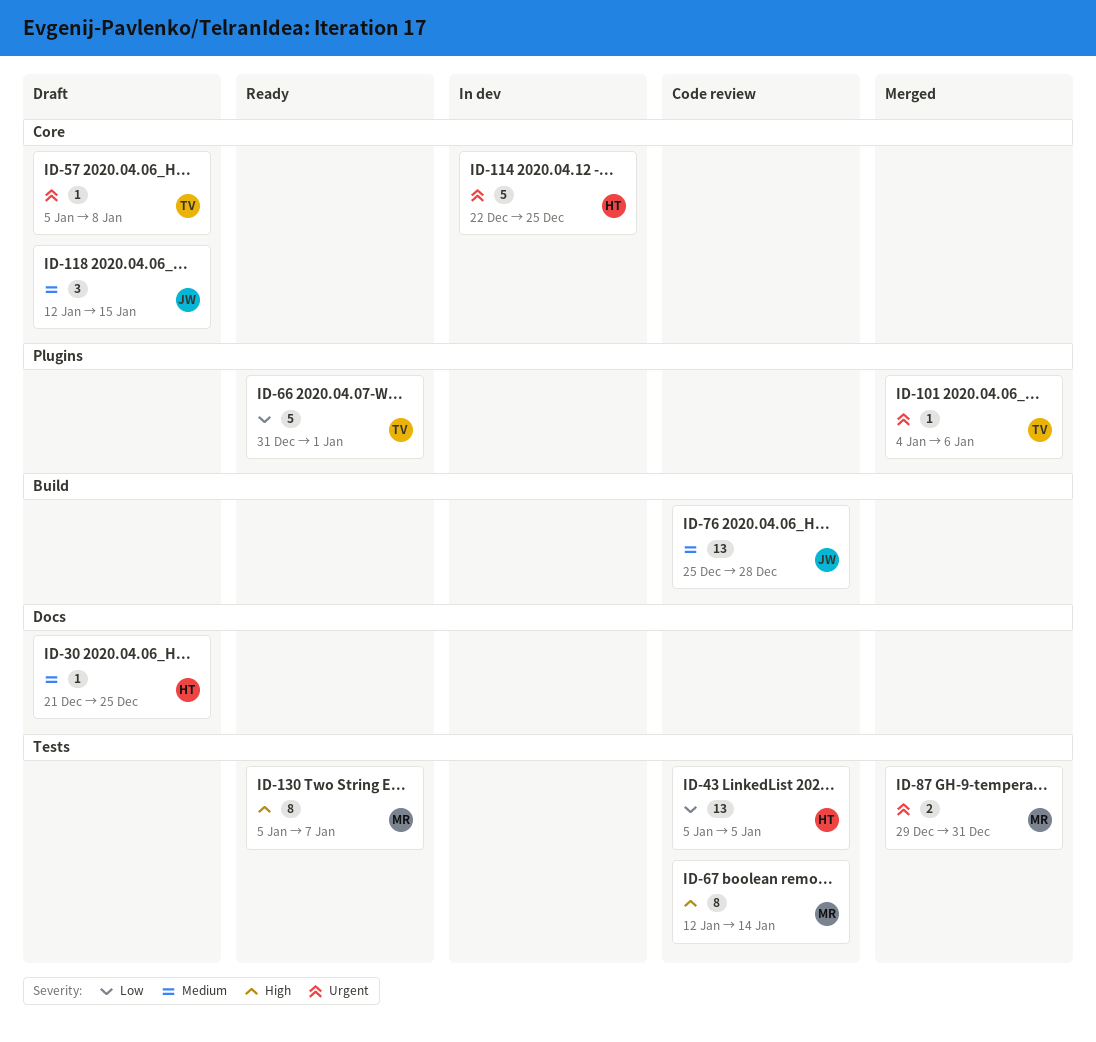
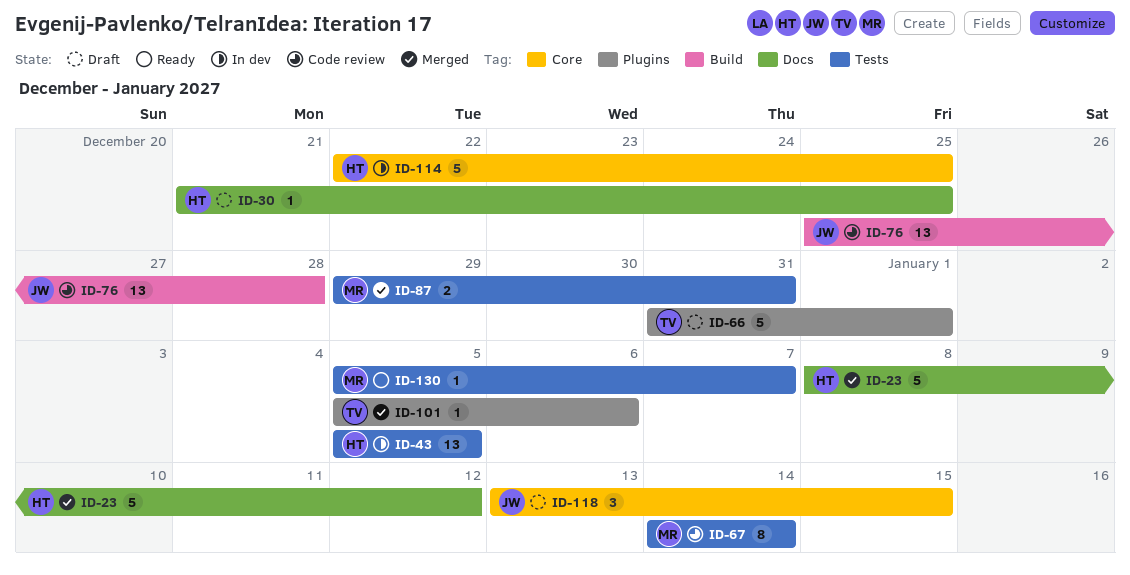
ID-23: none -> present
ID-43, status: Code review -> In dev
ID-57: present -> none
ID-66, status: Ready -> Draft
ID-67, start: Jan 12 -> Jan 14
ID-101, start: Jan 4 -> Jan 5
ID-118, start: Jan 12 -> Jan 13
ID-130, estimate: 8 -> 1

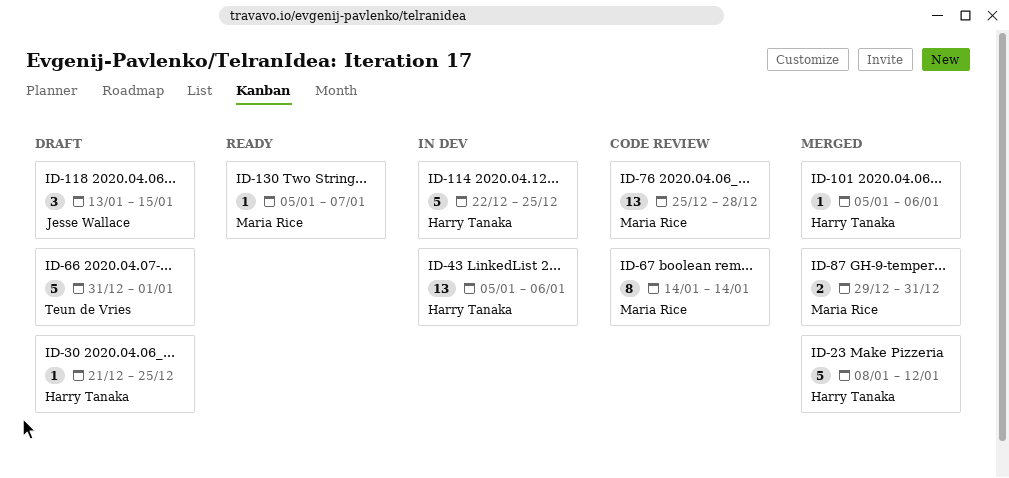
ID-43, due: Jan 5 -> Jan 6
ID-76, owner: Jesse Wallace -> Maria Rice
ID-101, owner: Teun de Vries -> Harry Tanaka

